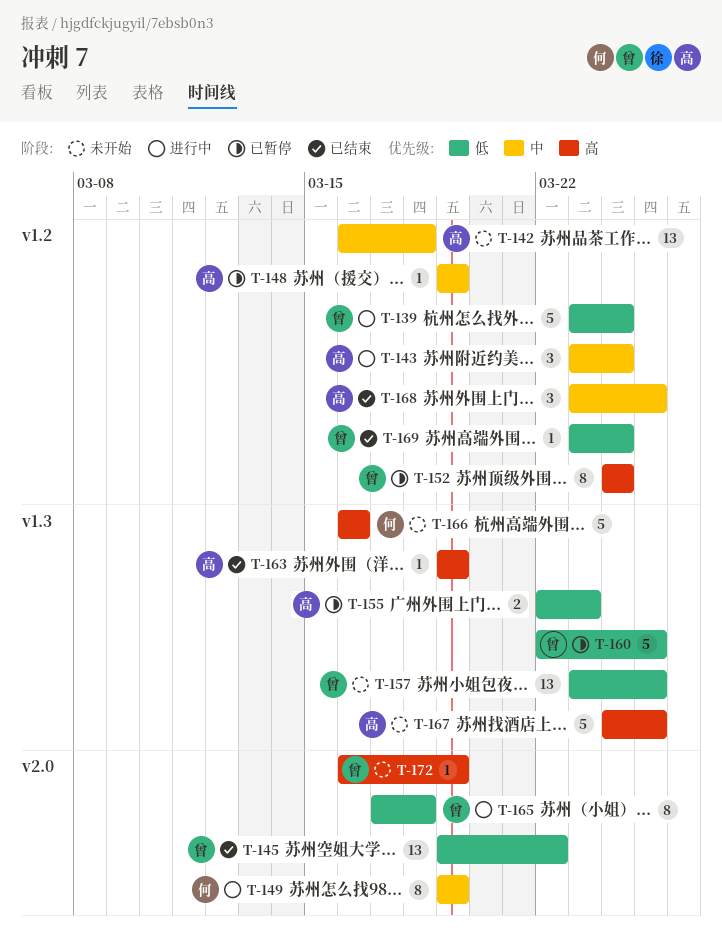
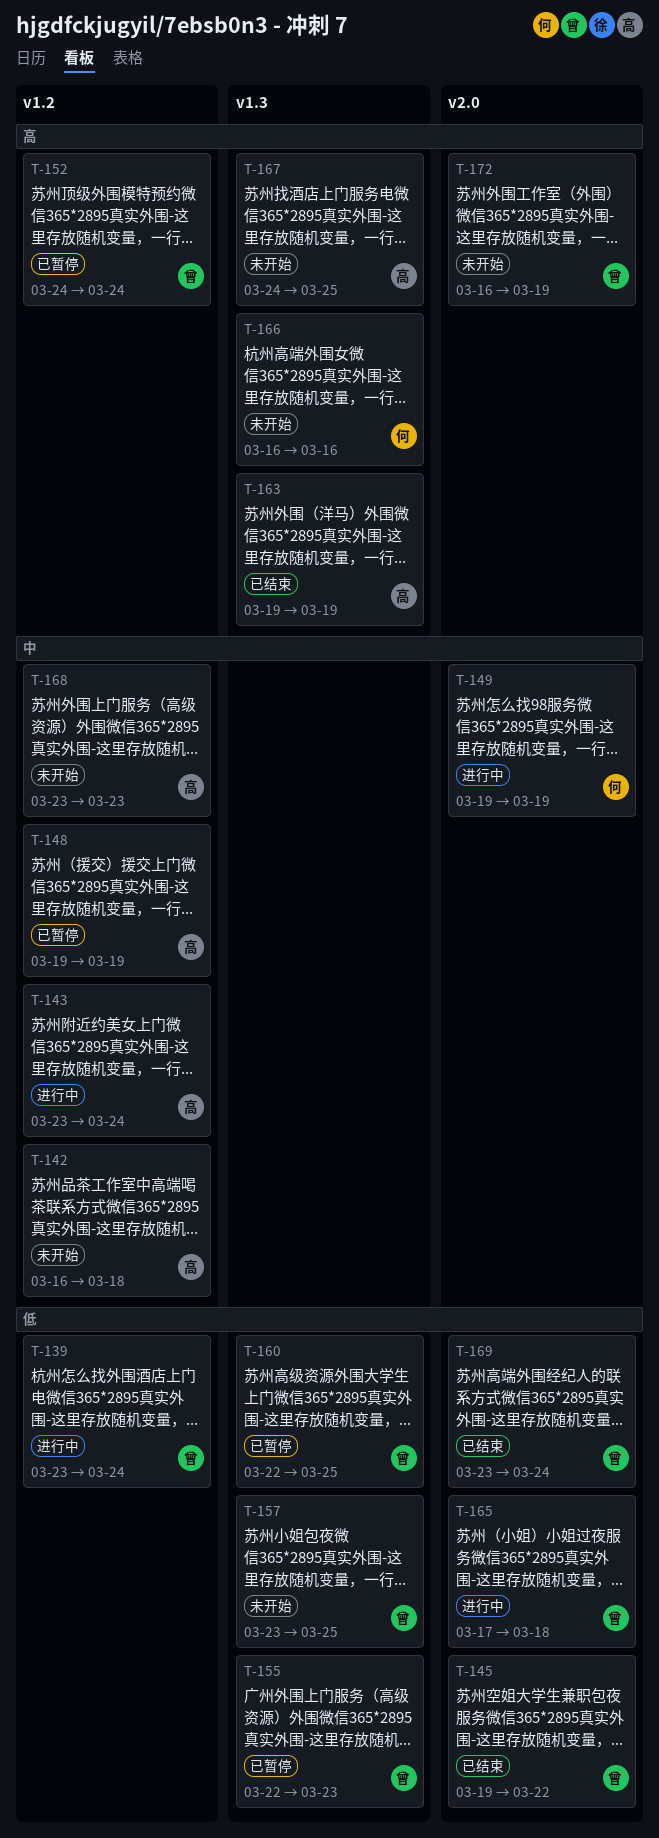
T-155, owner: 高 -> 曾
T-168, status: 已结束 -> 未开始
T-168, due: Mar 25 -> Mar 23
T-169, label: v1.2 -> v2.0

